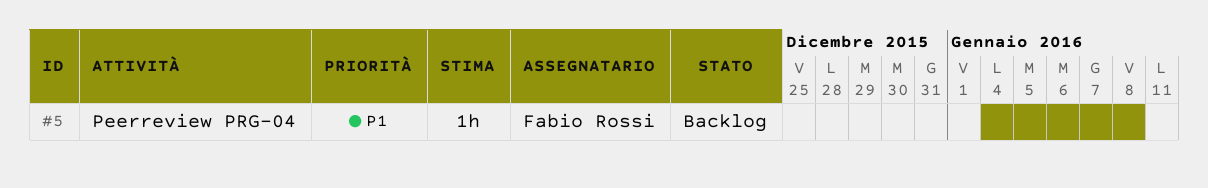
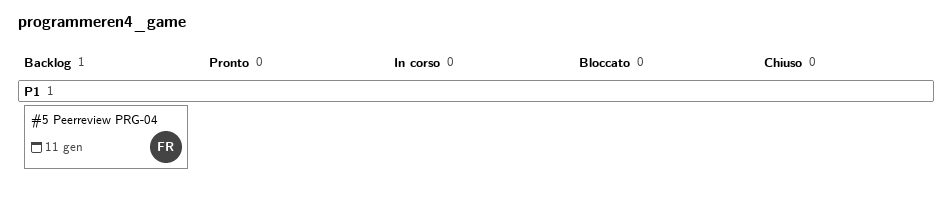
#5, due: Jan 8 -> Jan 11

